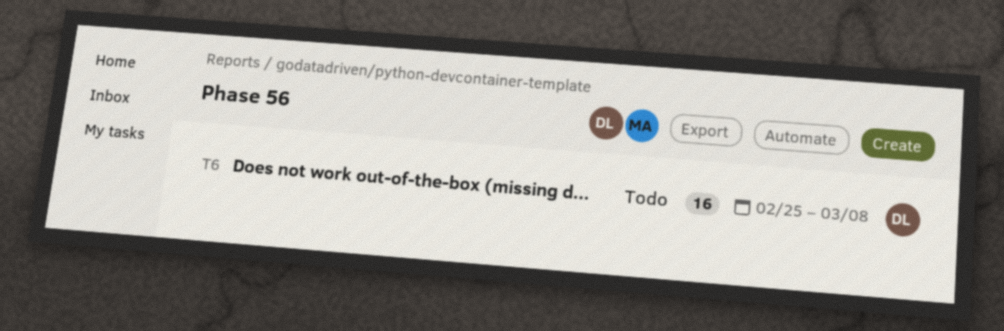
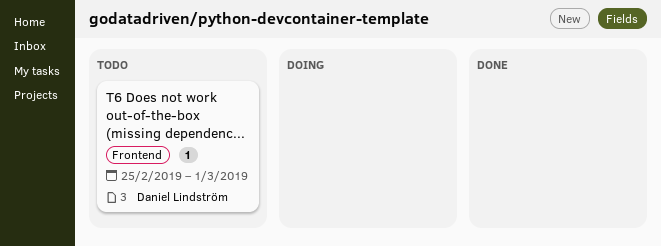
T6, estimate: 16 -> 1
T6, due: Mar 8 -> Mar 1

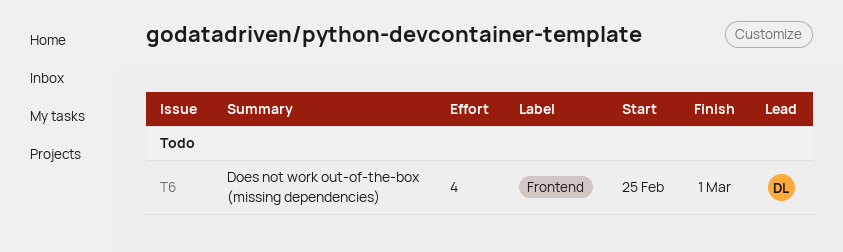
T6, estimate: 1 -> 4

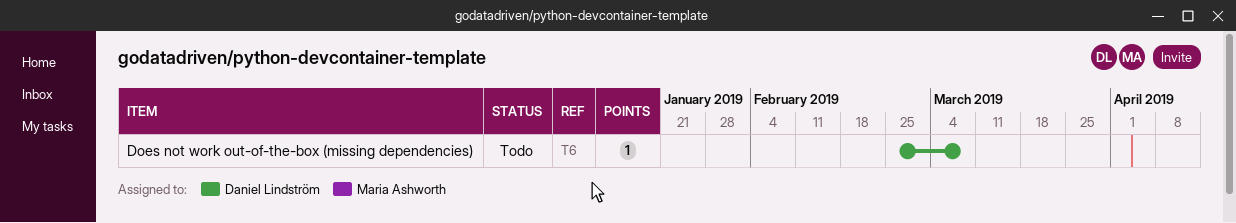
T6, estimate: 4 -> 1
T6, due: Mar 1 -> Mar 8

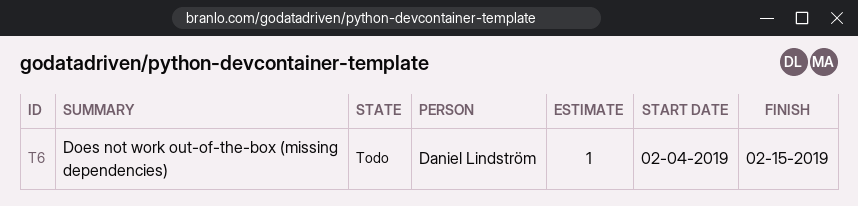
T6, start: Feb 25 -> Feb 4
T6, due: Mar 8 -> Feb 15

